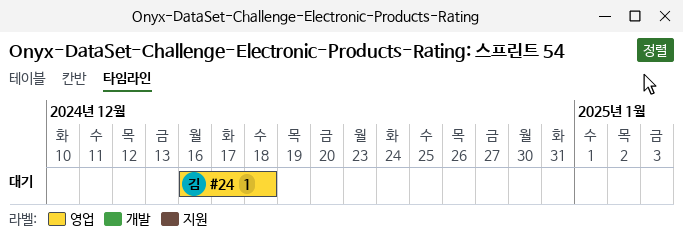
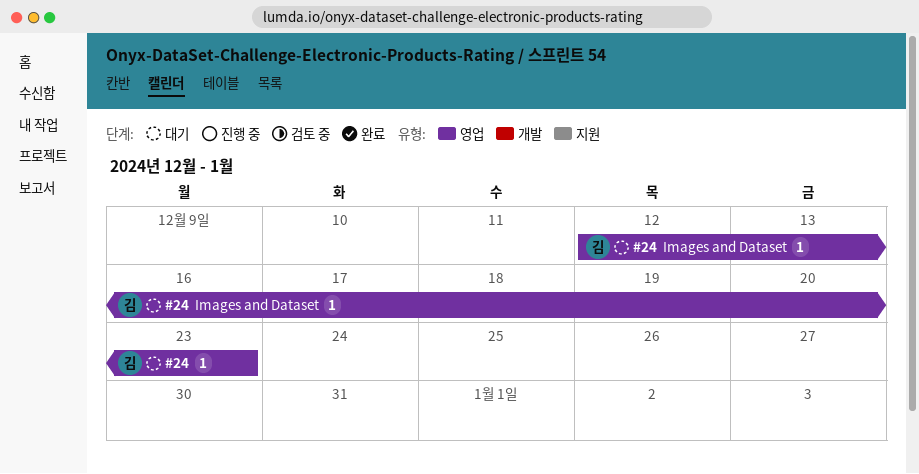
#24, start: Dec 16 -> Dec 12
#24, due: Dec 18 -> Dec 23

